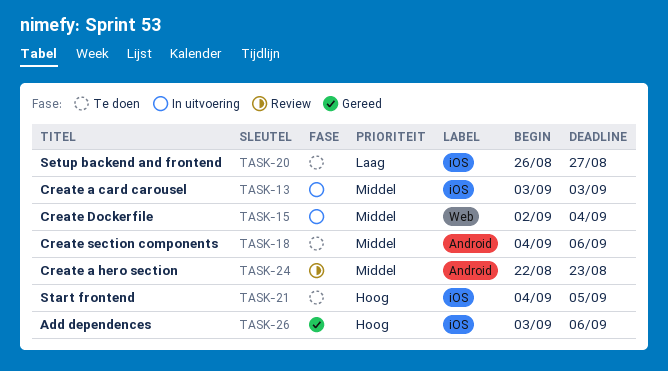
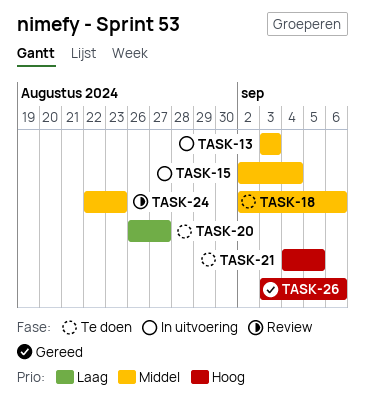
TASK-18, start: Sep 4 -> Sep 2

